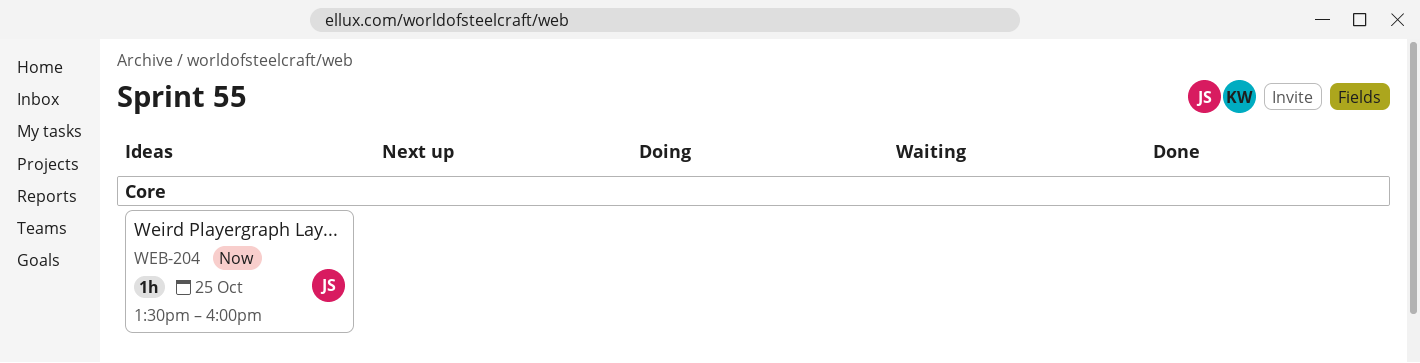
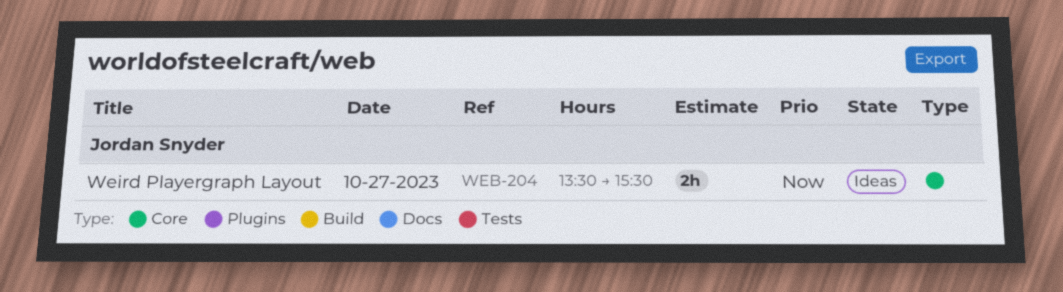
WEB-204, estimate: 1h -> 2h
WEB-204, day: Oct 25 -> Oct 27
WEB-204, ends: 16:00 -> 15:30

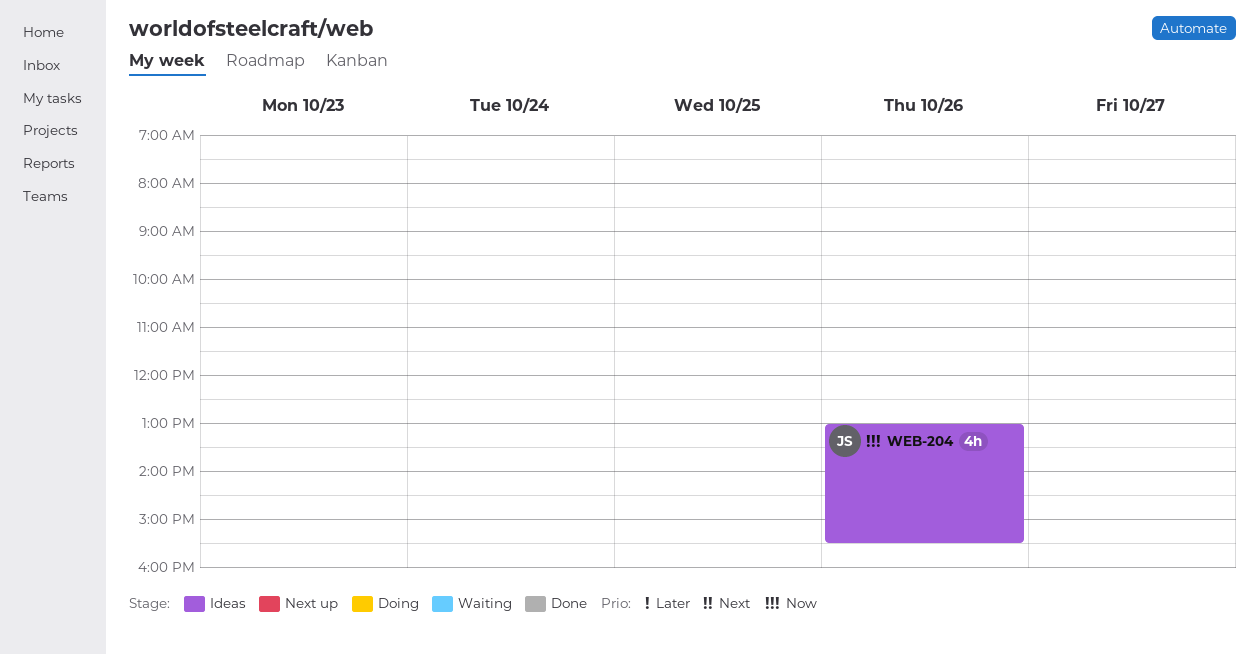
WEB-204, estimate: 2h -> 4h
WEB-204, day: Oct 27 -> Oct 26
WEB-204, begins: 13:30 -> 13:00

